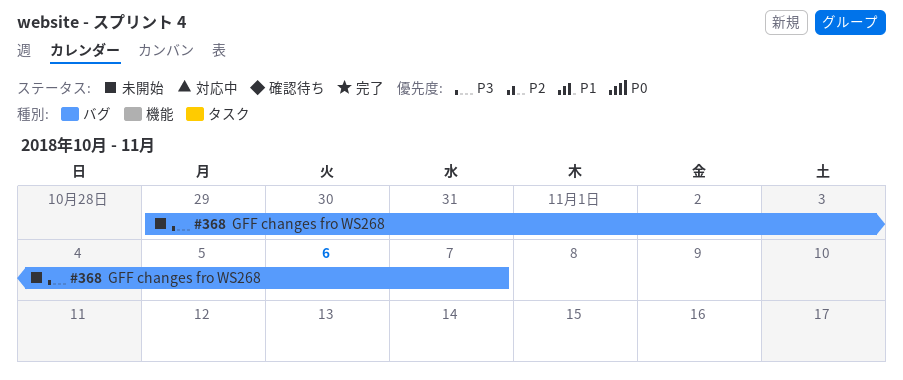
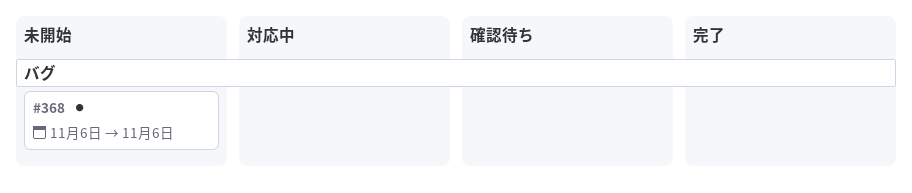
#368, start: Oct 29 -> Nov 6
#368, due: Nov 7 -> Nov 6

